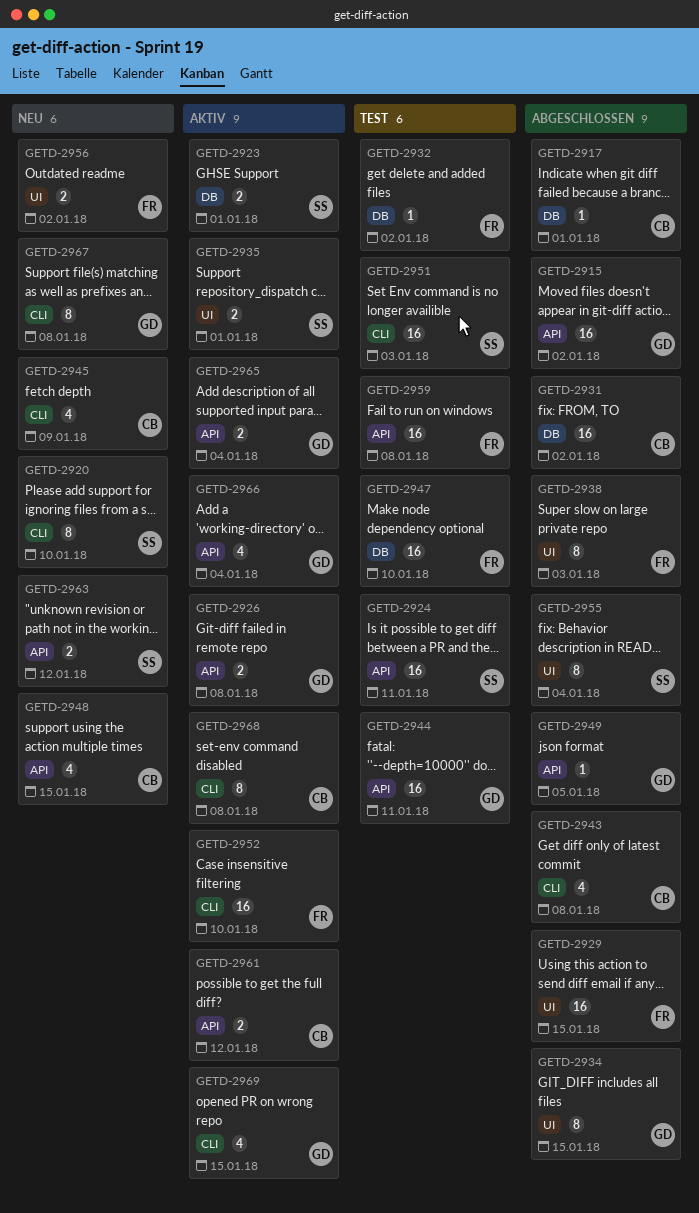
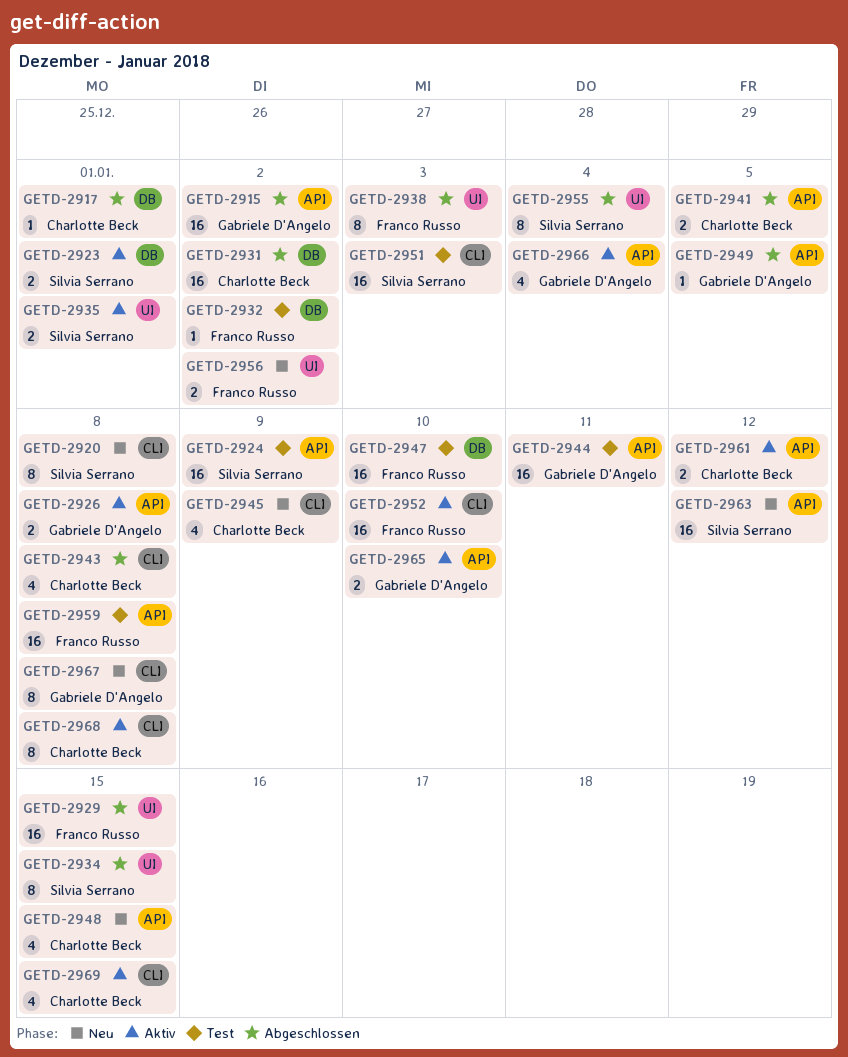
GETD-2920, due: Jan 10 -> Jan 8
GETD-2924, due: Jan 11 -> Jan 9
GETD-2934, owner: Gabriele D'Angelo -> Silvia Serrano
GETD-2941: none -> present
GETD-2963, estimate: 2 -> 16
GETD-2965, due: Jan 4 -> Jan 10
GETD-2969, owner: Gabriele D'Angelo -> Charlotte Beck

